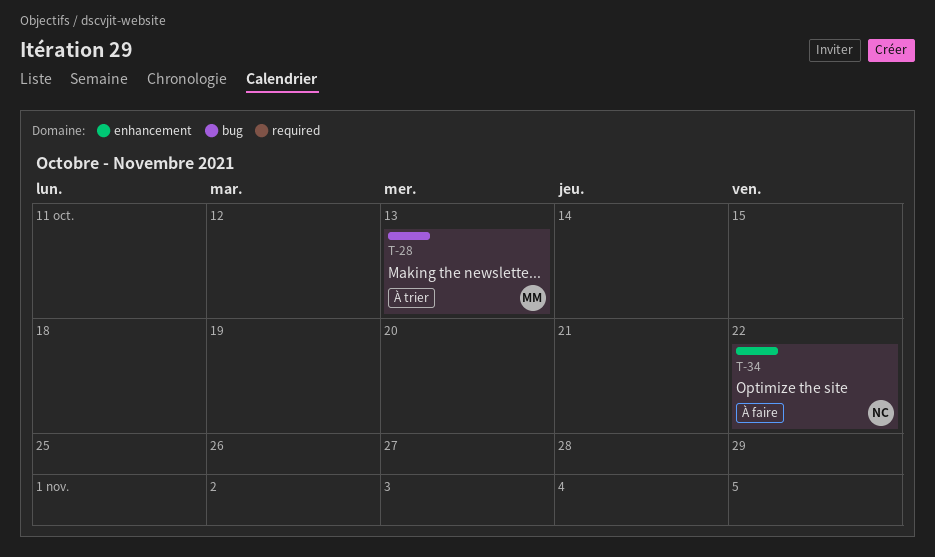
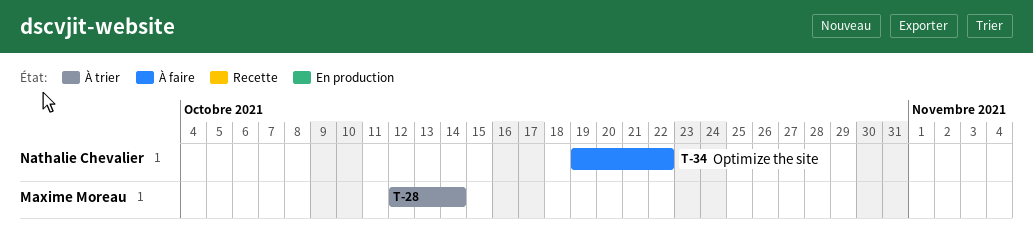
T-28, due: Oct 13 -> Oct 14

